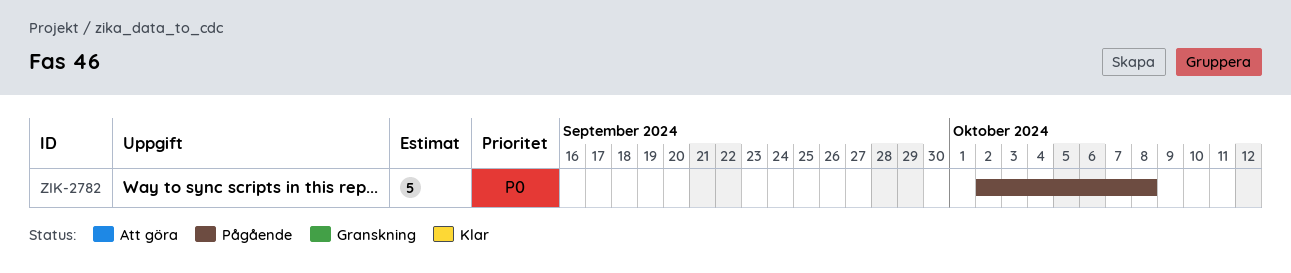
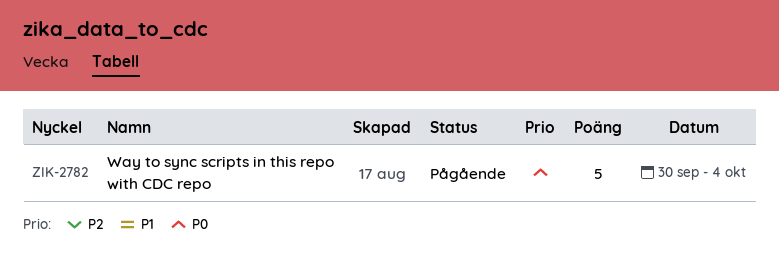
ZIK-2782, start: Oct 2 -> Sep 30
ZIK-2782, due: Oct 8 -> Oct 4

